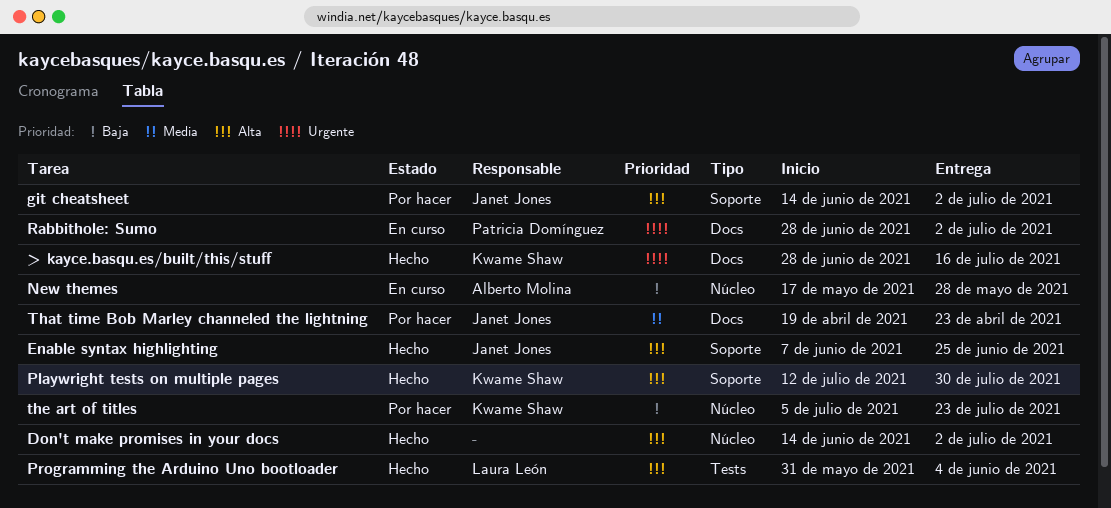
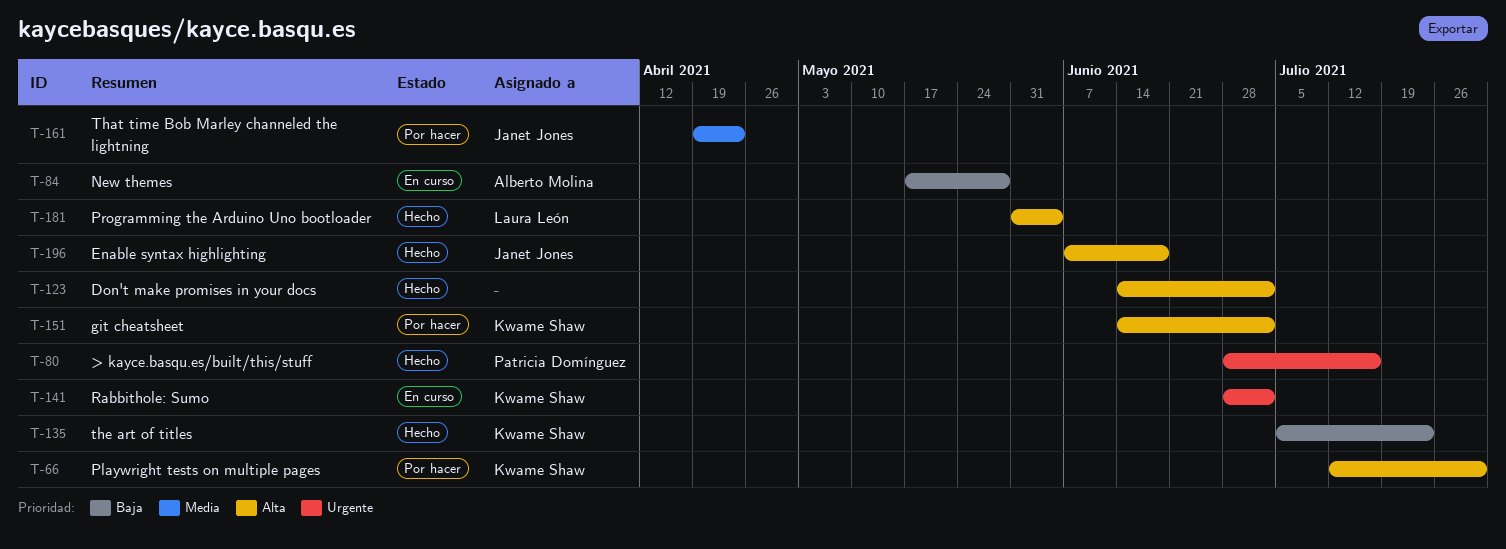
> kayce.basqu.es/built/this/stuff, owner: Kwame Shaw -> Patricia Domínguez
Enable syntax highlighting, due: Jun 25 -> Jun 18
git cheatsheet, owner: Janet Jones -> Kwame Shaw
Playwright tests on multiple pages, status: Hecho -> Por hacer
Rabbithole: Sumo, owner: Patricia Domínguez -> Kwame Shaw
the art of titles, status: Por hacer -> Hecho

